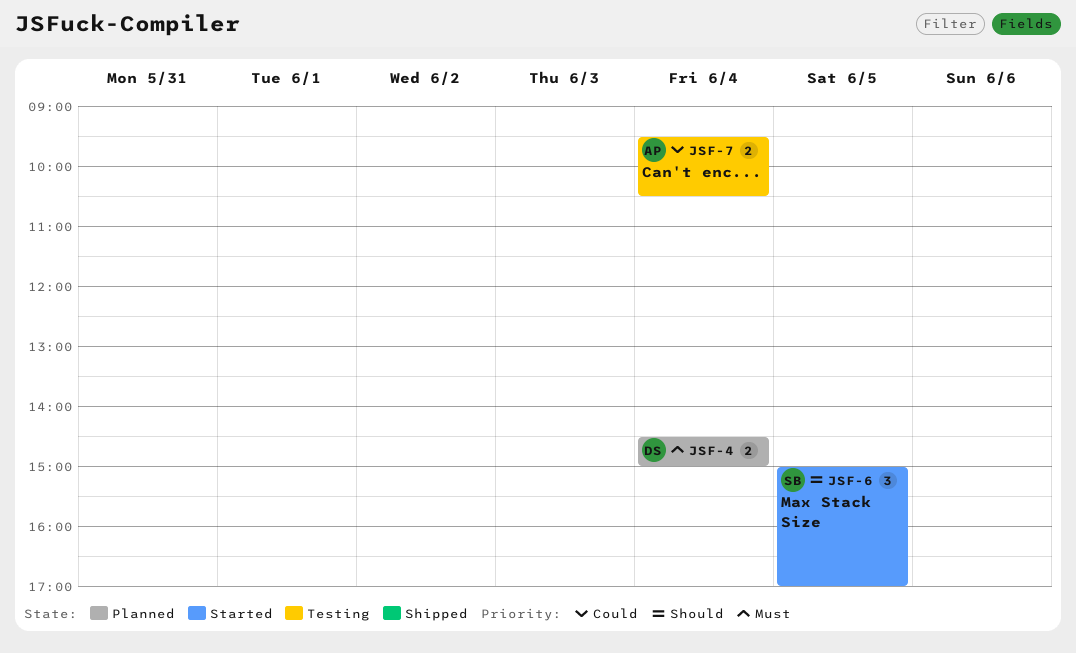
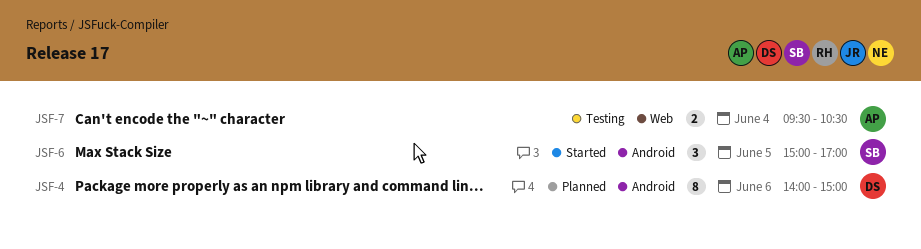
JSF-4, estimate: 2 -> 8
JSF-4, day: Jun 4 -> Jun 6
JSF-4, begins: 14:30 -> 14:00

